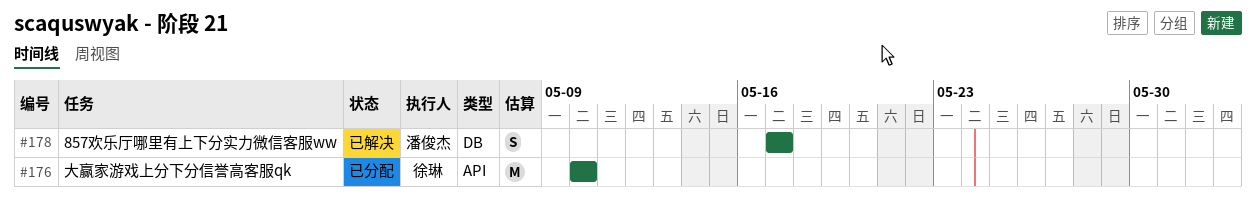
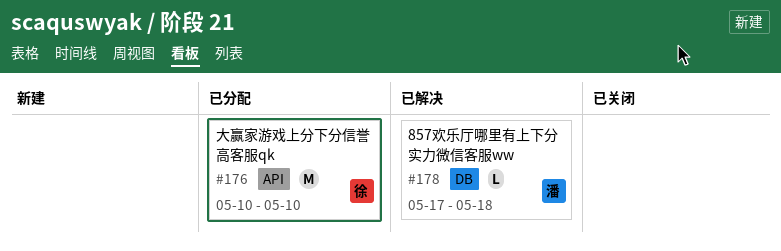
#178, estimate: S -> L
#178, due: May 17 -> May 18

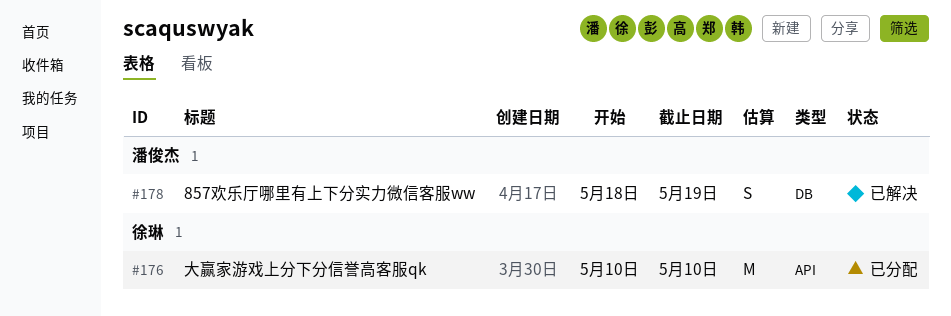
#178, estimate: L -> S
#178, start: May 17 -> May 18
#178, due: May 18 -> May 19

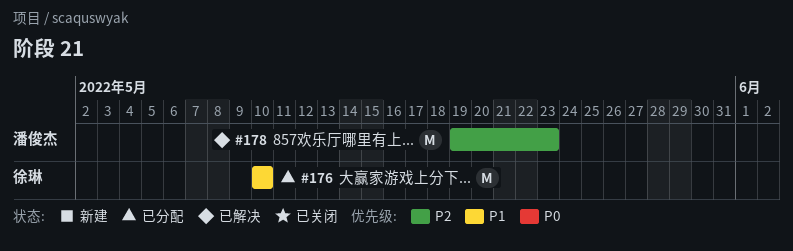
#178, estimate: S -> M
#178, start: May 18 -> May 19
#178, due: May 19 -> May 23

